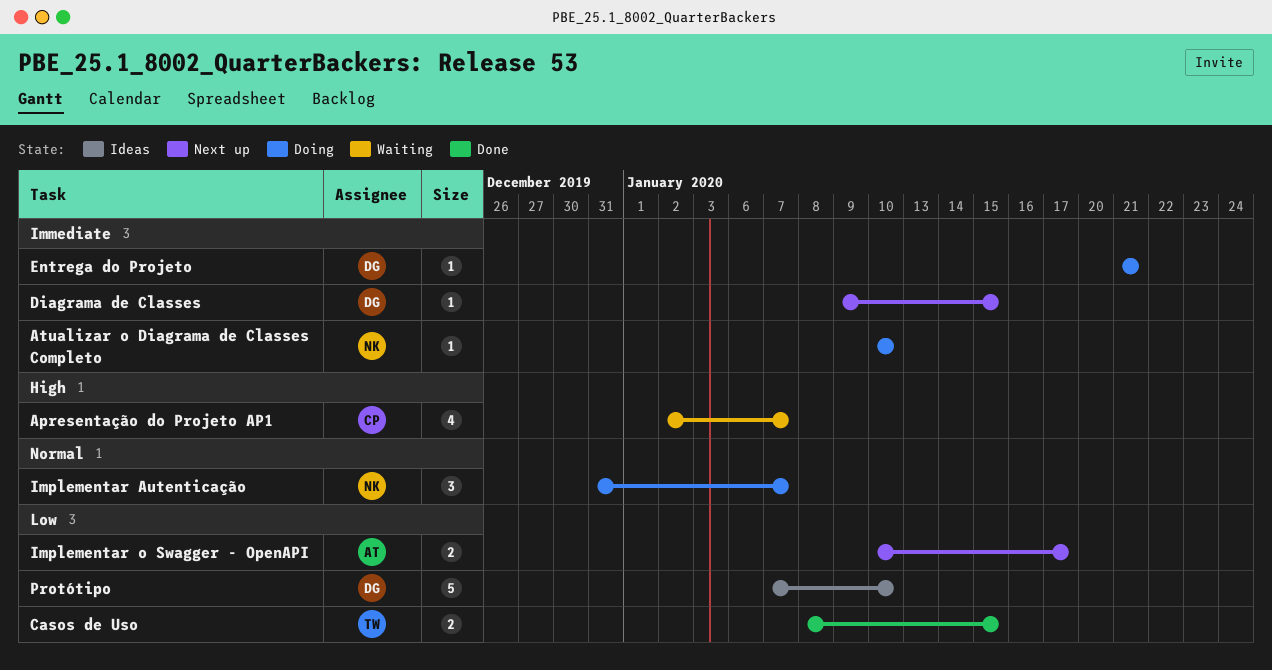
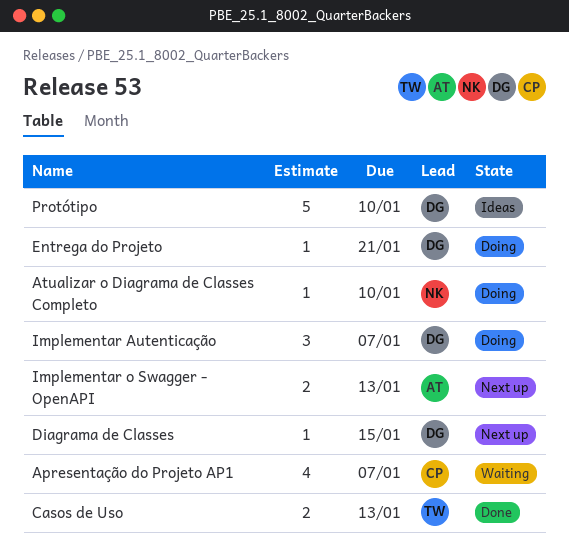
Casos de Uso, due: Jan 15 -> Jan 13
Implementar Autenticação, owner: NK -> DG
Implementar o Swagger - OpenAPI, due: Jan 17 -> Jan 13

